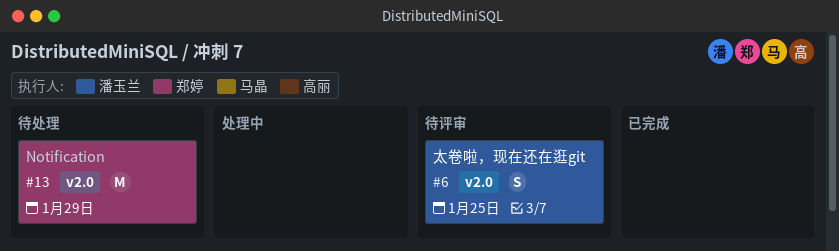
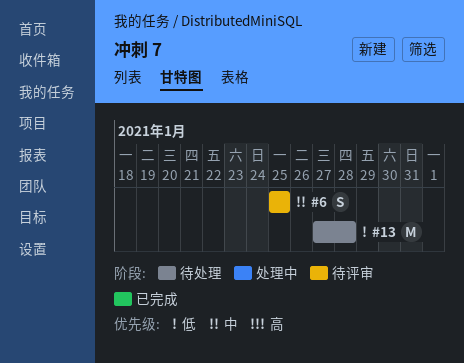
#13, due: Jan 29 -> Jan 28

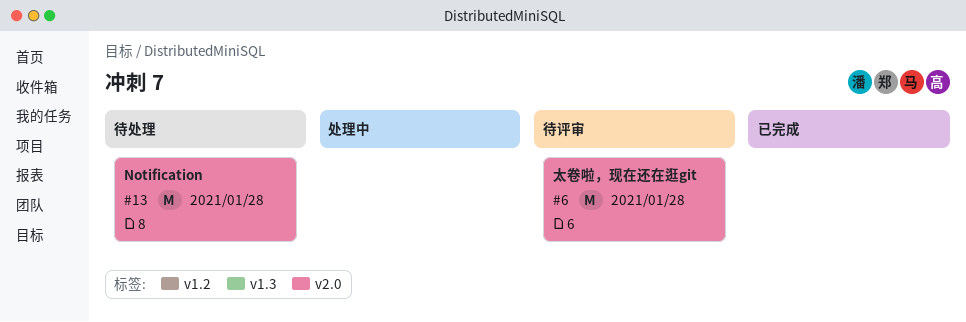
#6, estimate: S -> M
#6, due: Jan 25 -> Jan 28

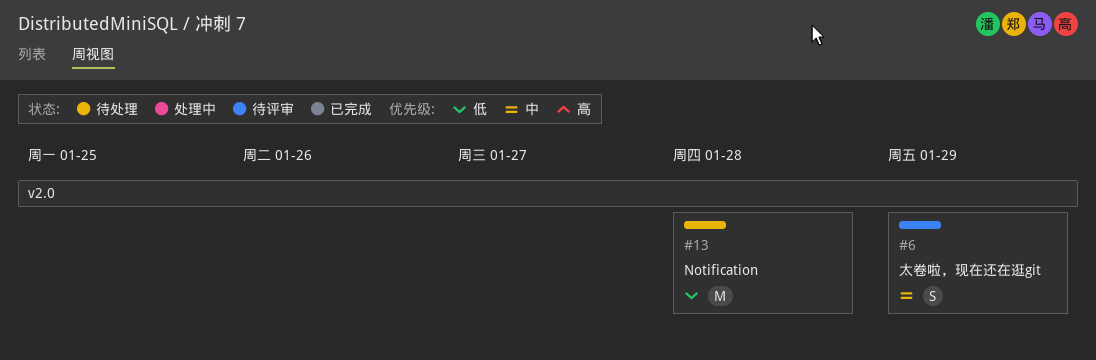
#6, estimate: M -> S
#6, due: Jan 28 -> Jan 29

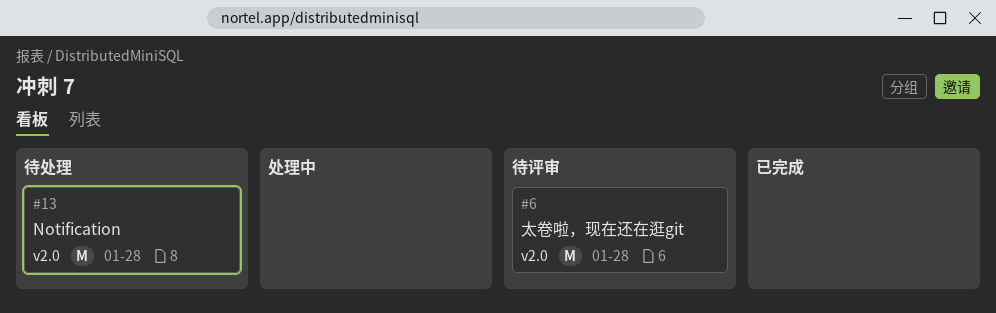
#6, estimate: S -> M
#6, due: Jan 29 -> Jan 28

